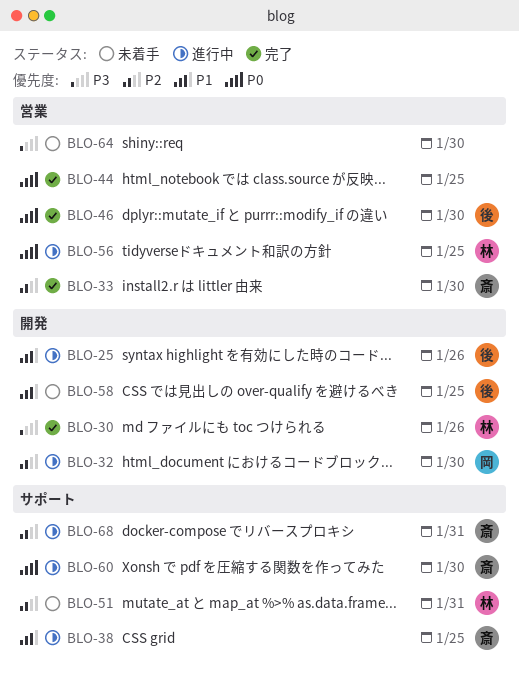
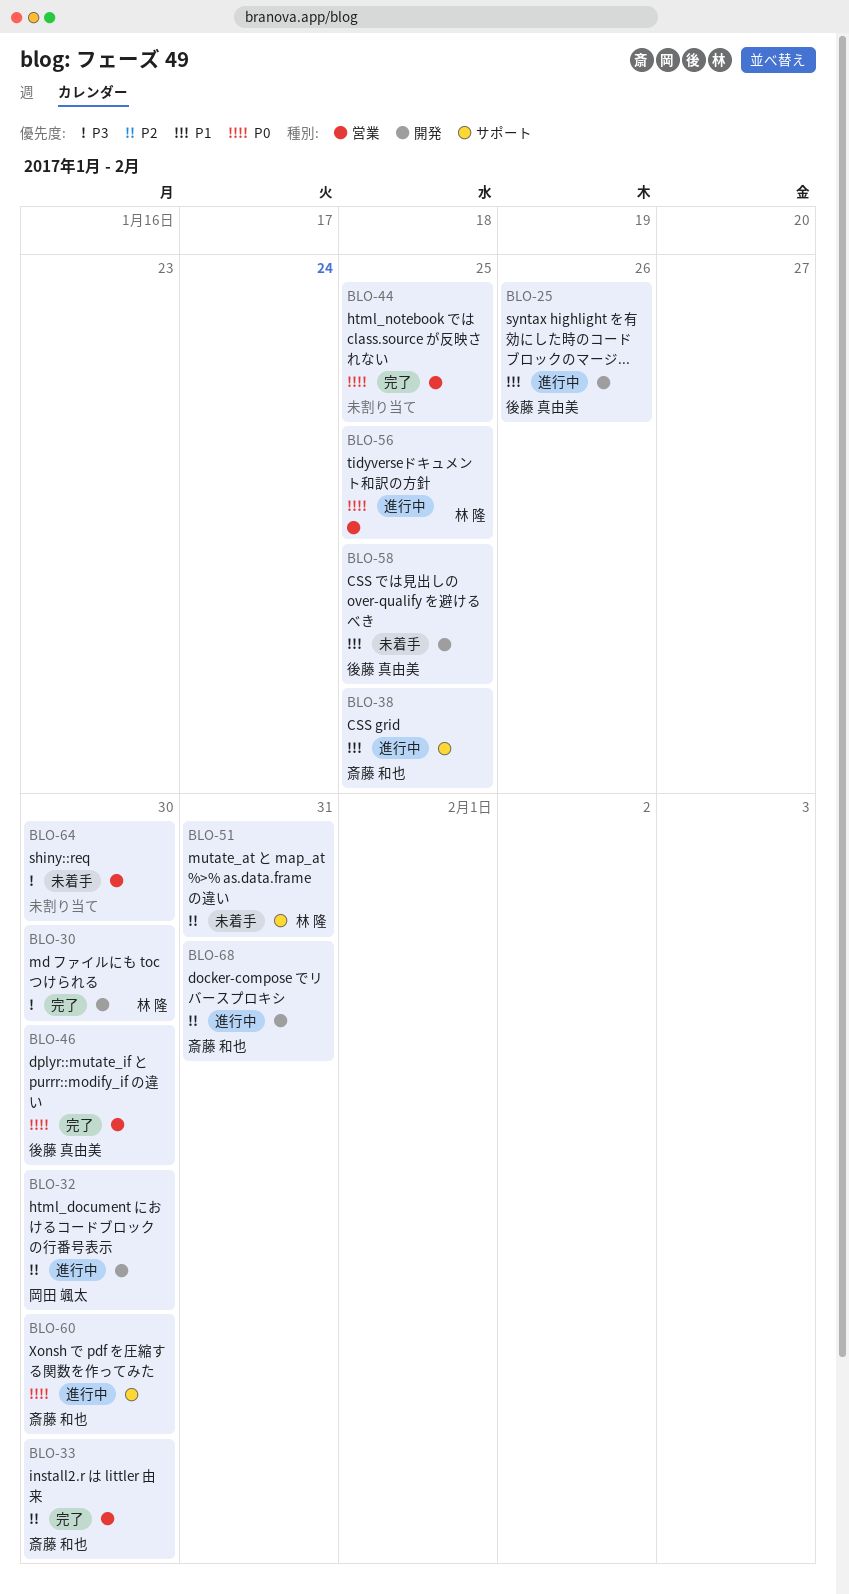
BLO-30, due: Jan 26 -> Jan 30
BLO-68, label: サポート -> 開発

